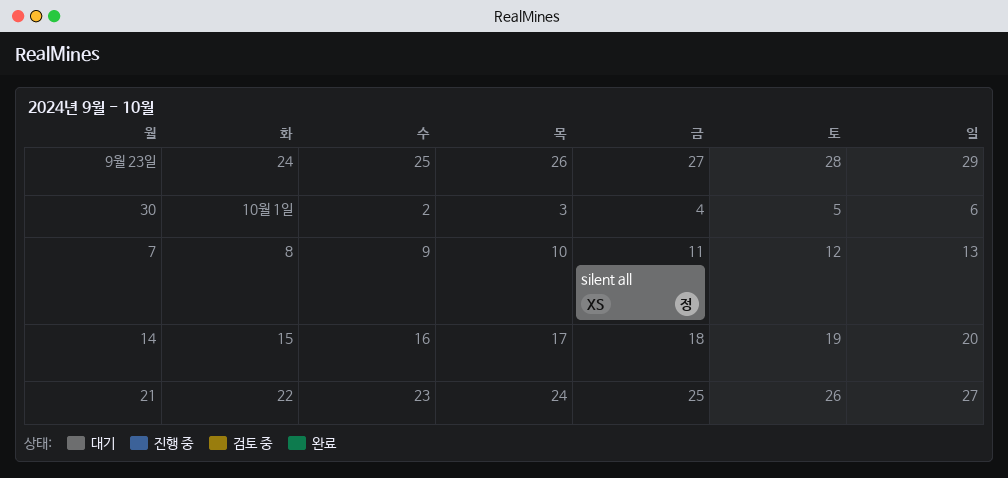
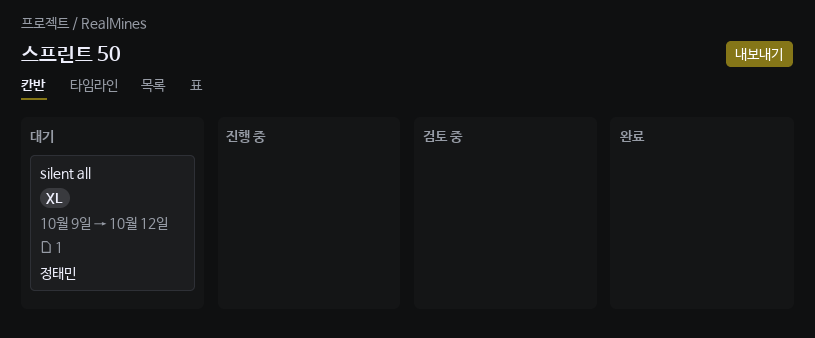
silent all, estimate: XS -> XL
silent all, due: Oct 11 -> Oct 12

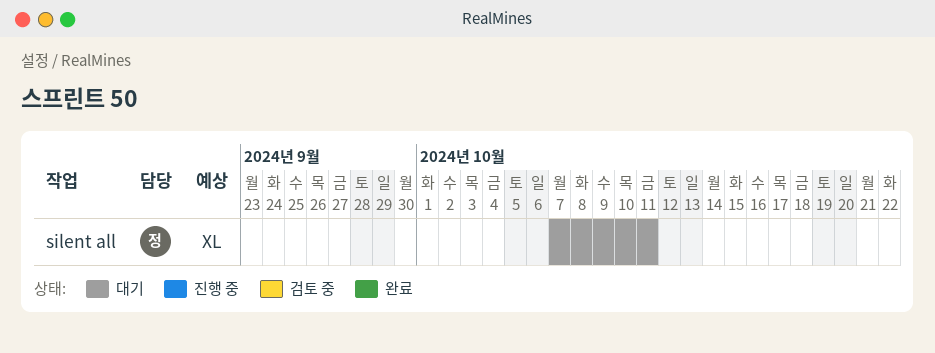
silent all, start: Oct 9 -> Oct 7
silent all, due: Oct 12 -> Oct 11

